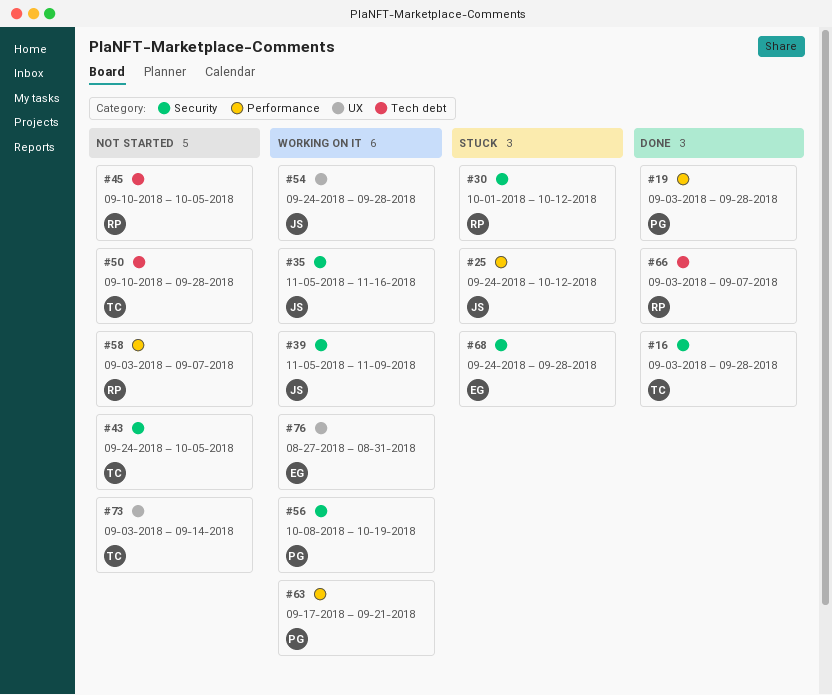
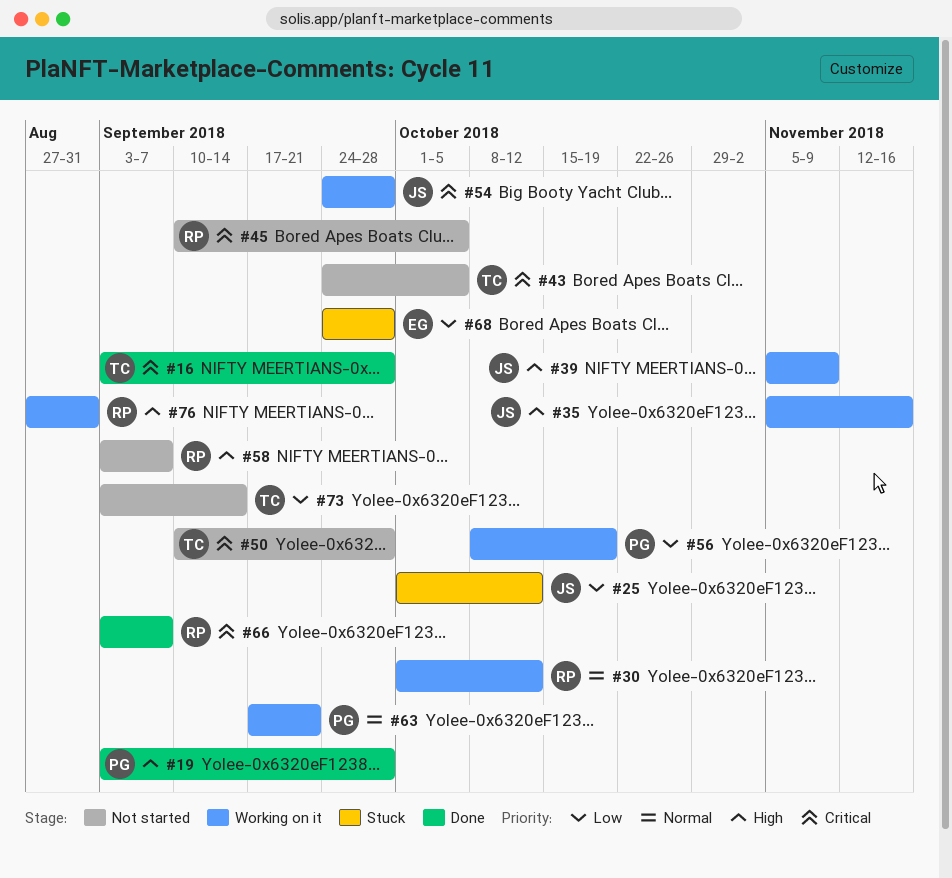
#25, start: Sep 24 -> Oct 1
#30, status: Stuck -> Working on it
#76, owner: EG -> RP

